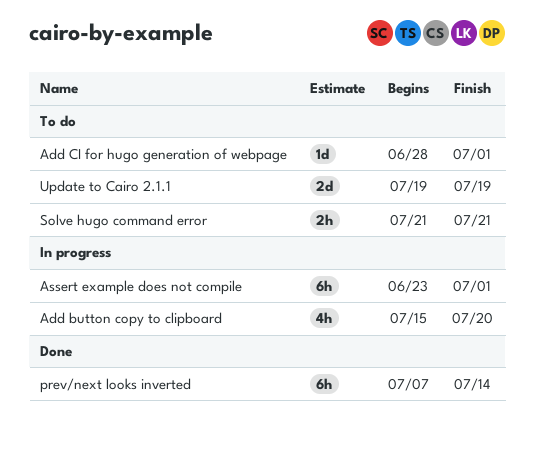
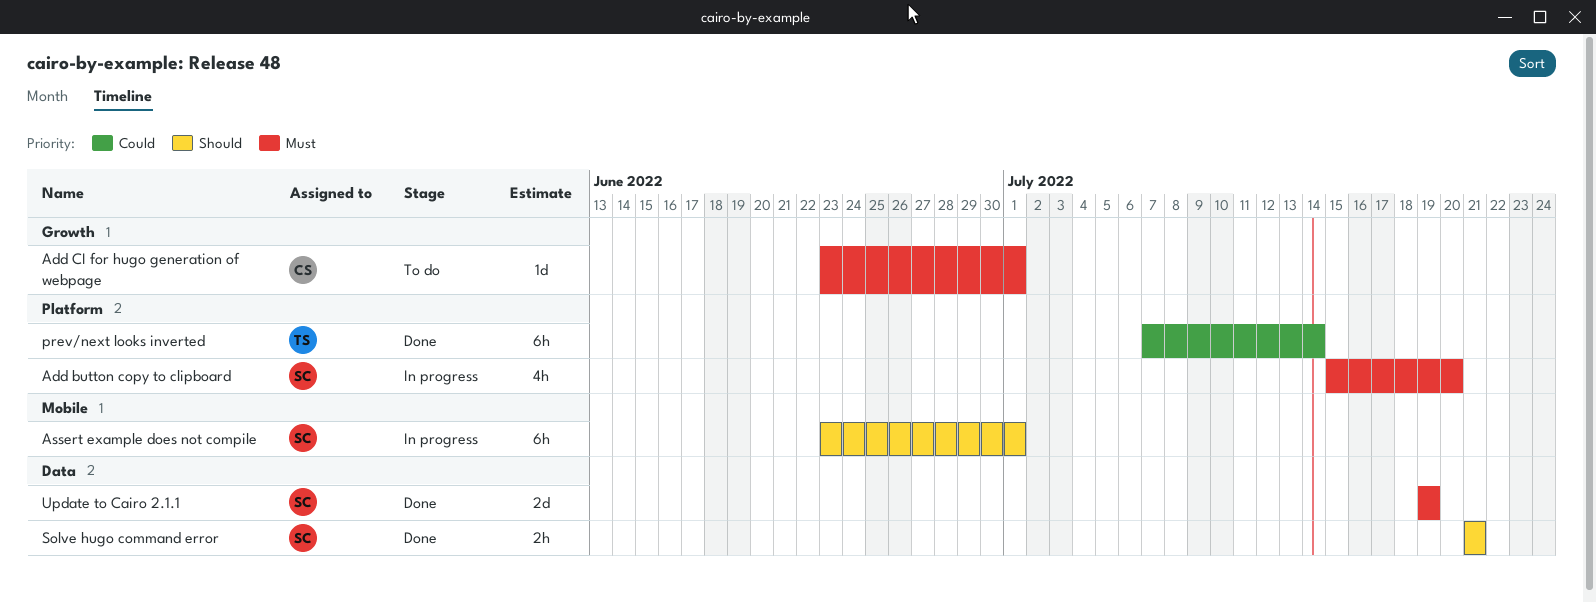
Add CI for hugo generation of webpage, start: Jun 28 -> Jun 23
Solve hugo command error, status: To do -> Done
Update to Cairo 2.1.1, status: To do -> Done

